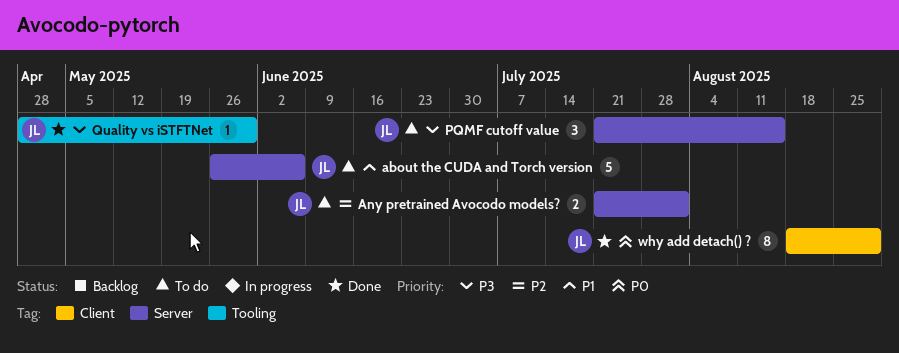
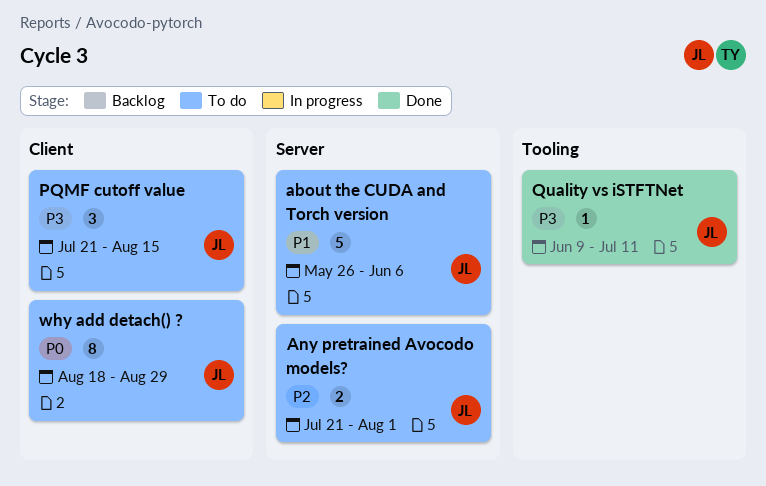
PQMF cutoff value, label: Server -> Client
Quality vs iSTFTNet, start: Apr 28 -> Jun 9
Quality vs iSTFTNet, due: May 30 -> Jul 11
why add detach() ?, status: Done -> To do

